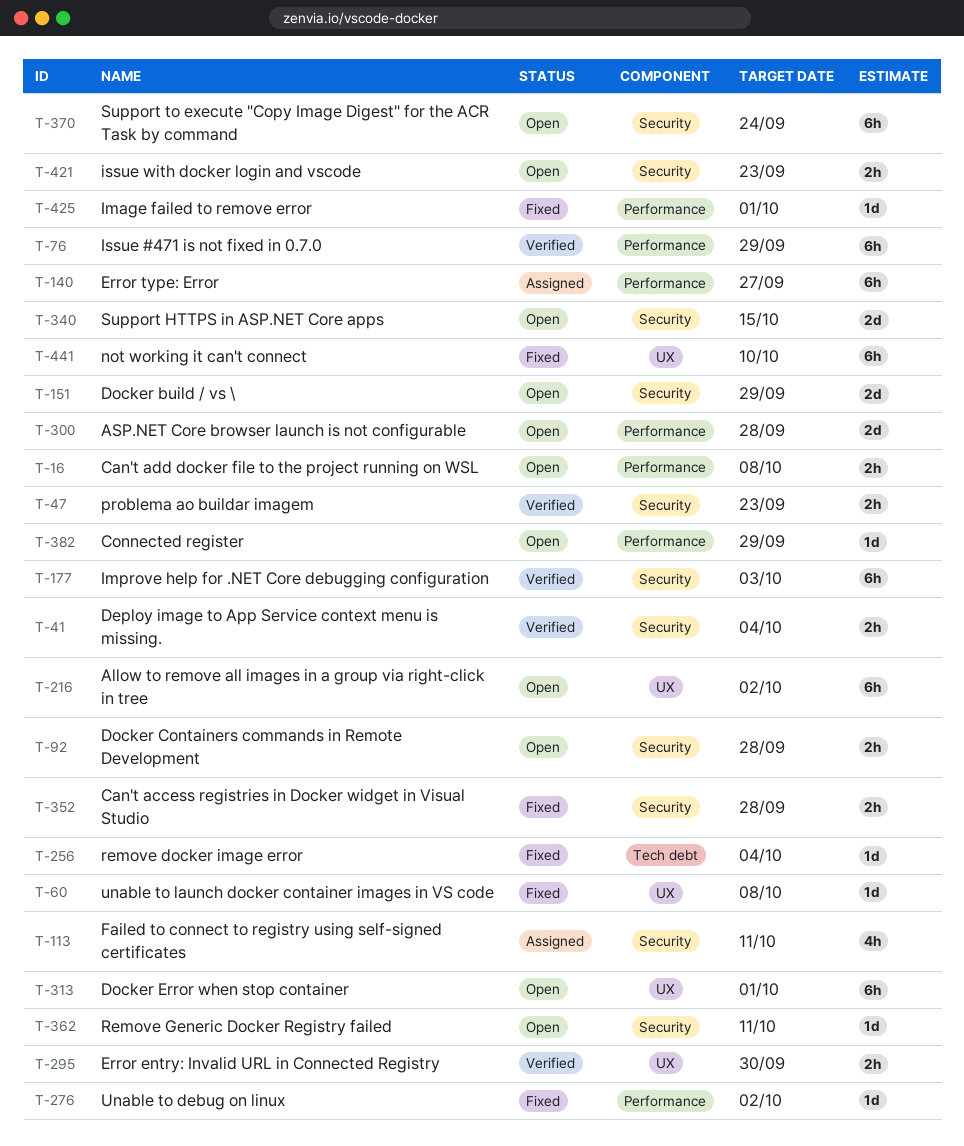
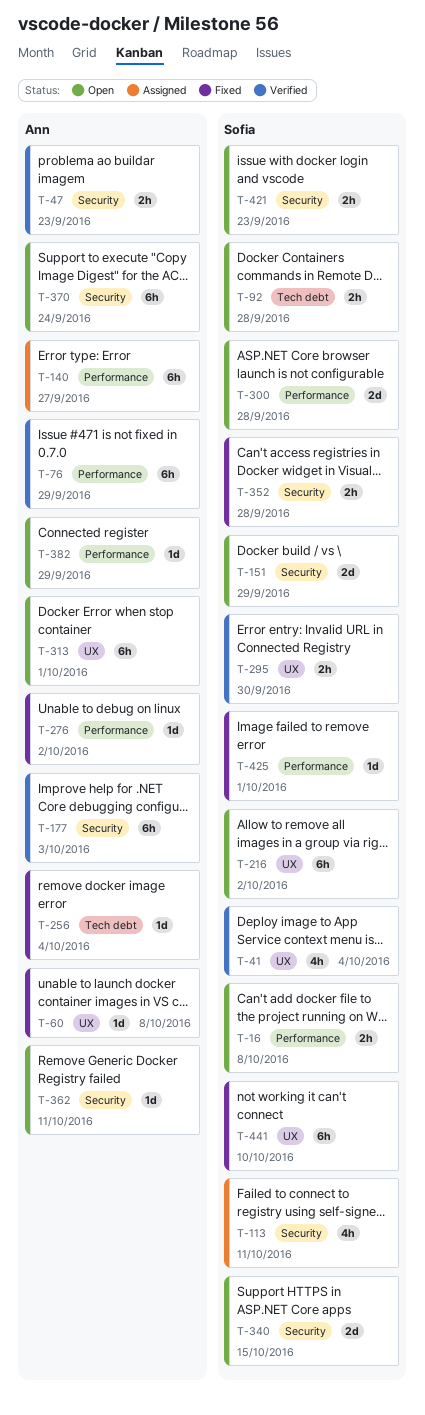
T-41, label: Security -> UX
T-41, estimate: 2h -> 4h
T-92, label: Security -> Tech debt

